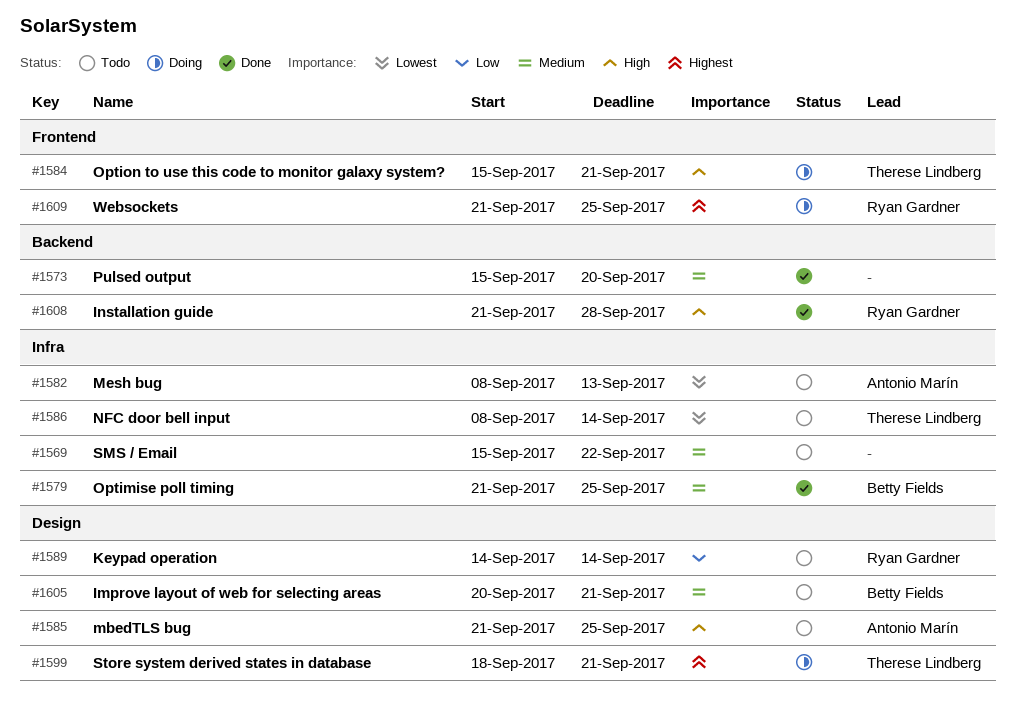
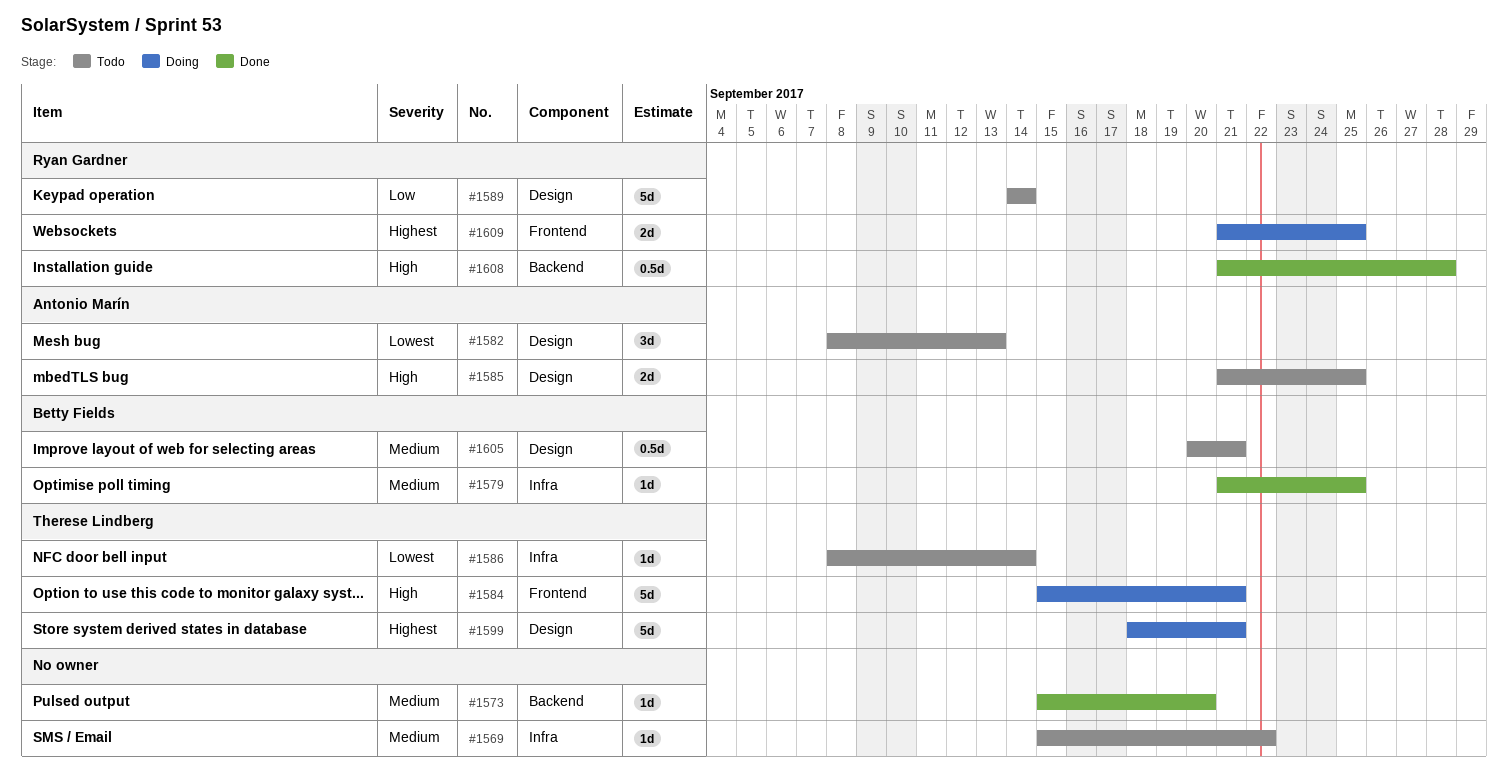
#1582, label: Infra -> Design

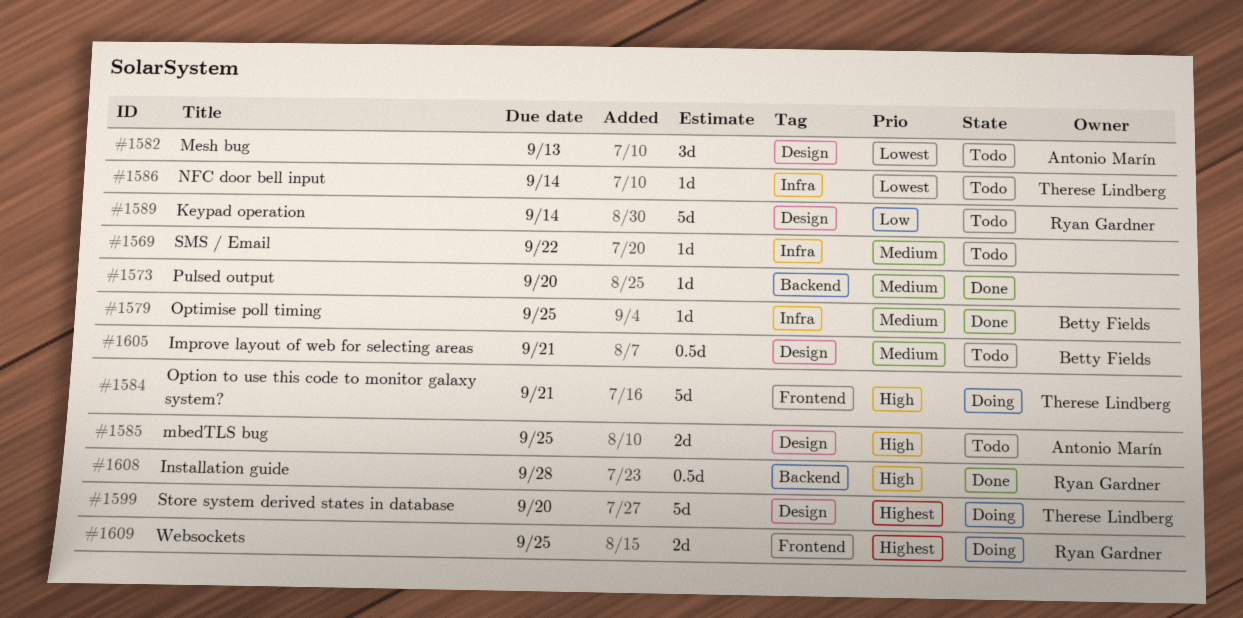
#1599, due: Sep 21 -> Sep 20

